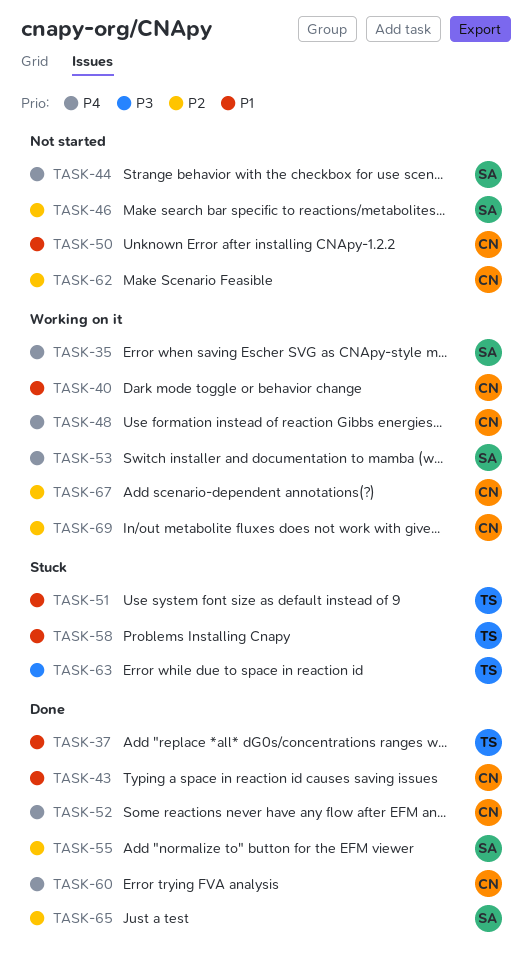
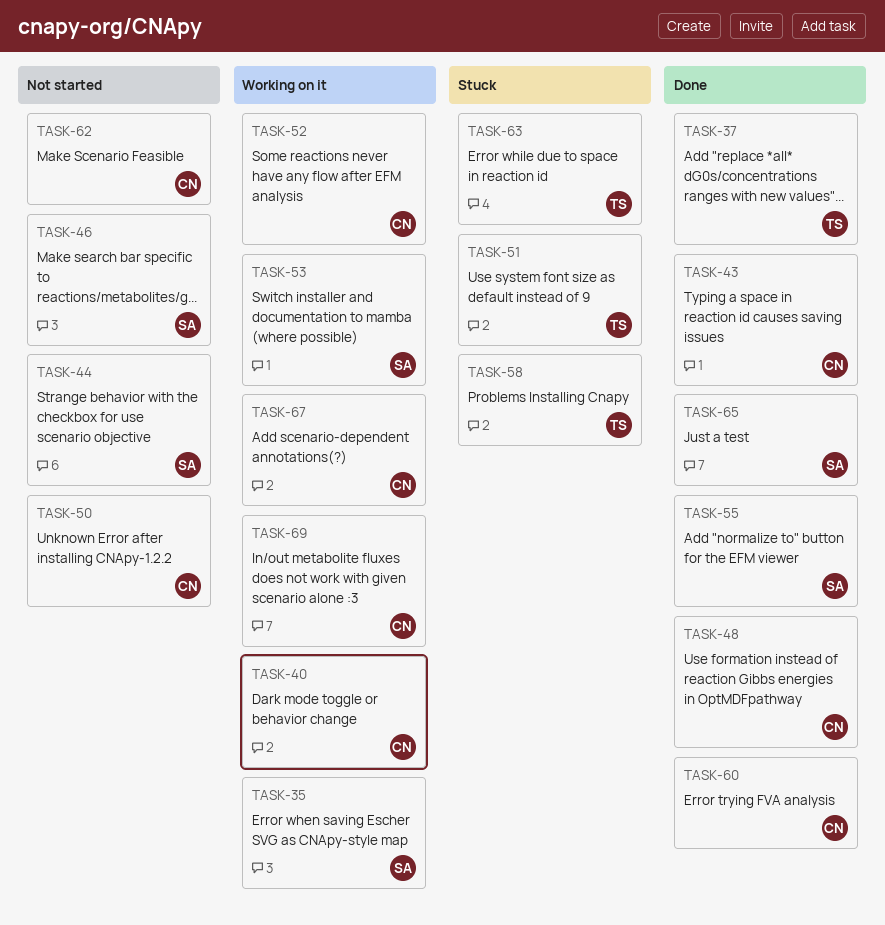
TASK-48, status: Working on it -> Done
TASK-52, status: Done -> Working on it

